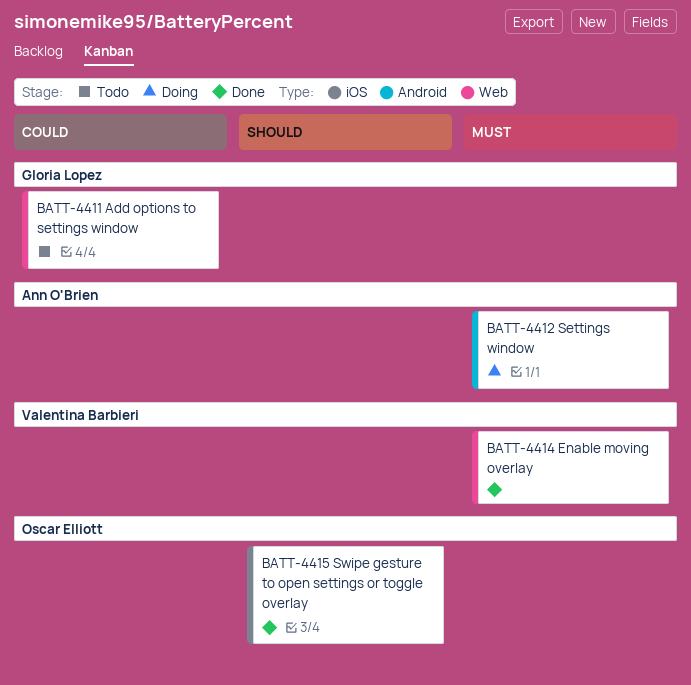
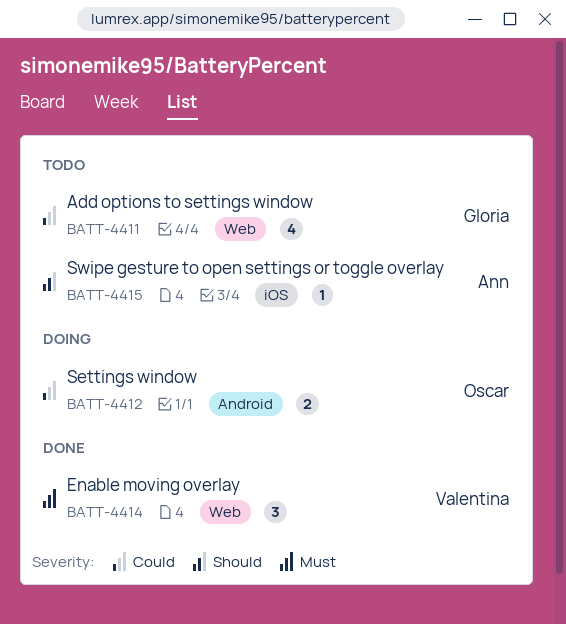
BATT-4412, owner: Ann O'Brien -> Oscar Elliott
BATT-4412, priority: Must -> Could
BATT-4415, status: Done -> Todo
BATT-4415, owner: Oscar Elliott -> Ann O'Brien

